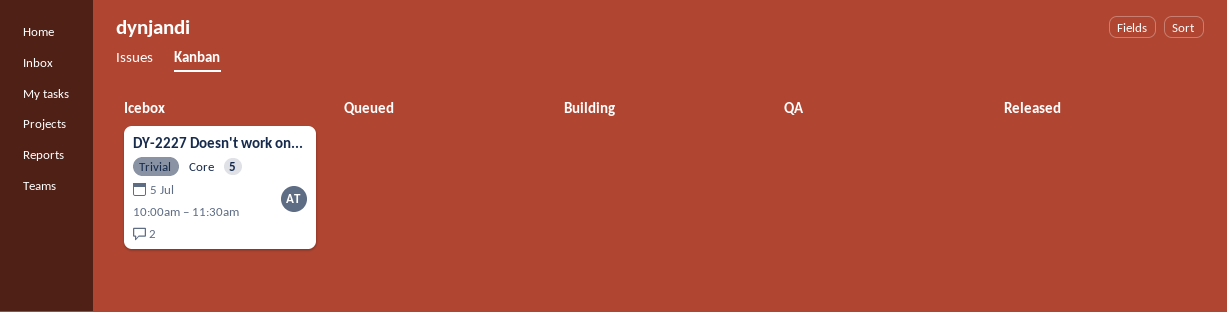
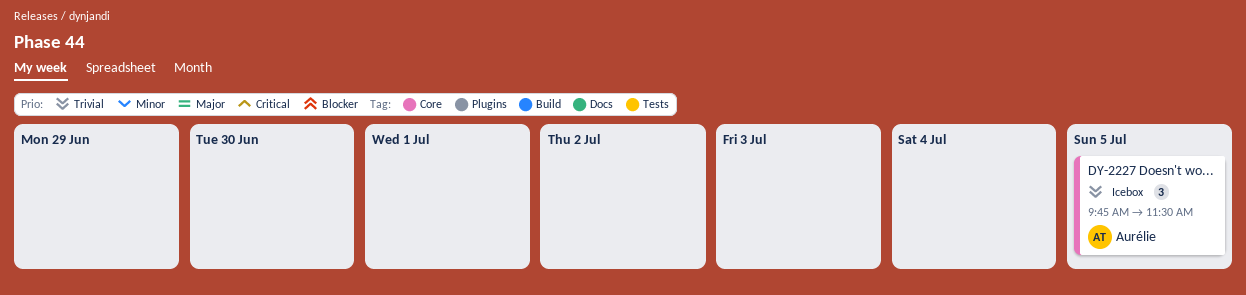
DY-2227, estimate: 5 -> 3
DY-2227, begins: 10:00 -> 09:45

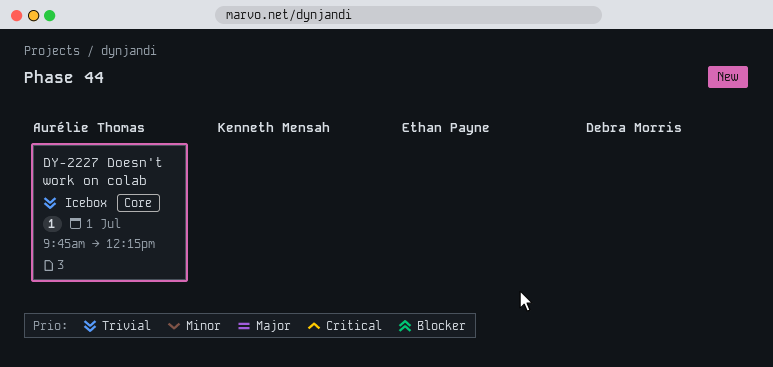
DY-2227, estimate: 3 -> 1
DY-2227, day: Jul 5 -> Jul 1
DY-2227, ends: 11:30 -> 12:15

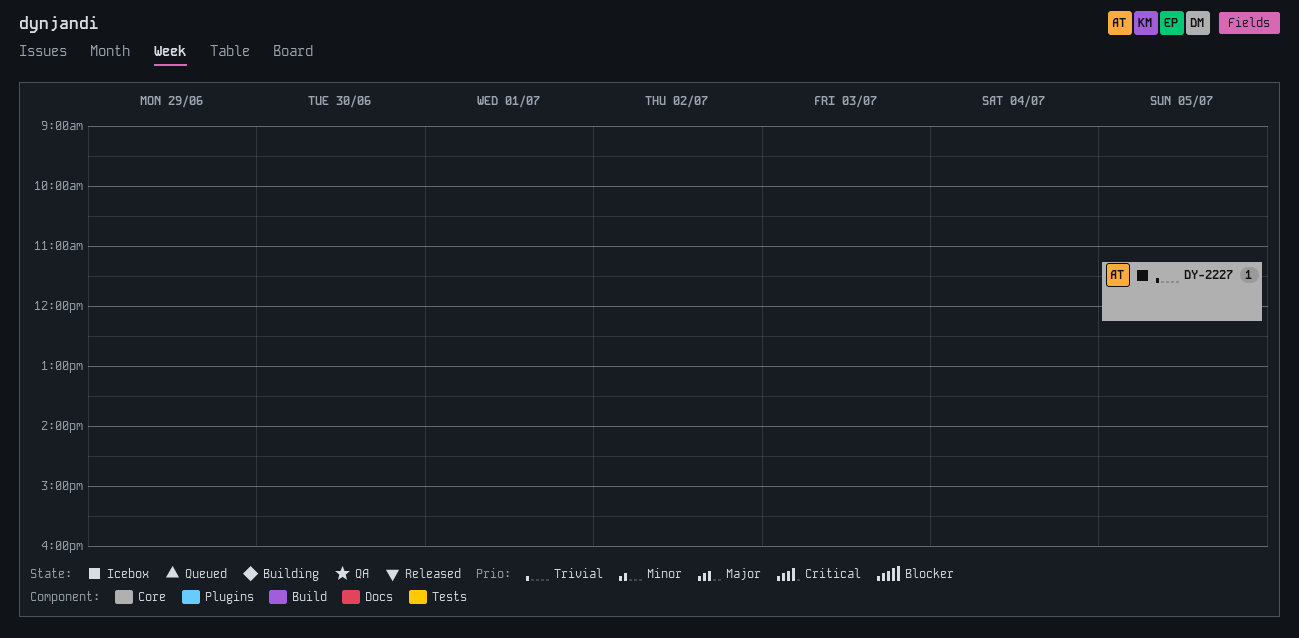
DY-2227, day: Jul 1 -> Jul 5
DY-2227, begins: 09:45 -> 11:15

